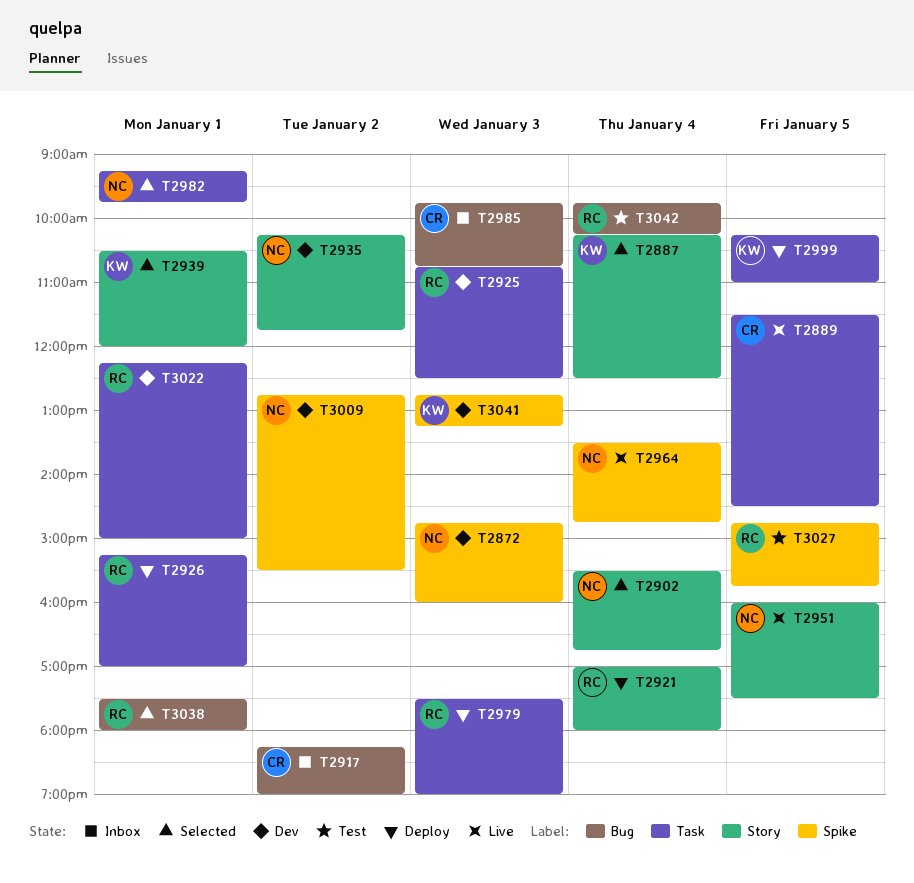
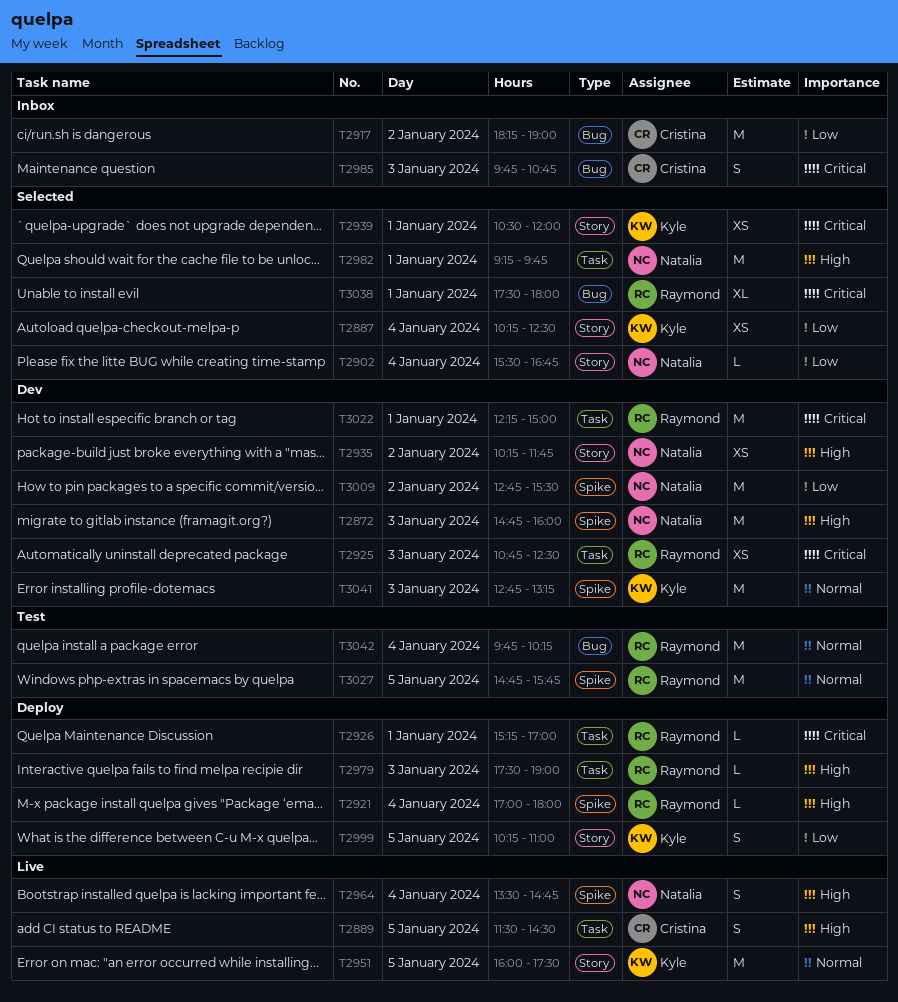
T2921, label: Story -> Spike
T2951, owner: Natalia -> Kyle
T2999, label: Task -> Story

